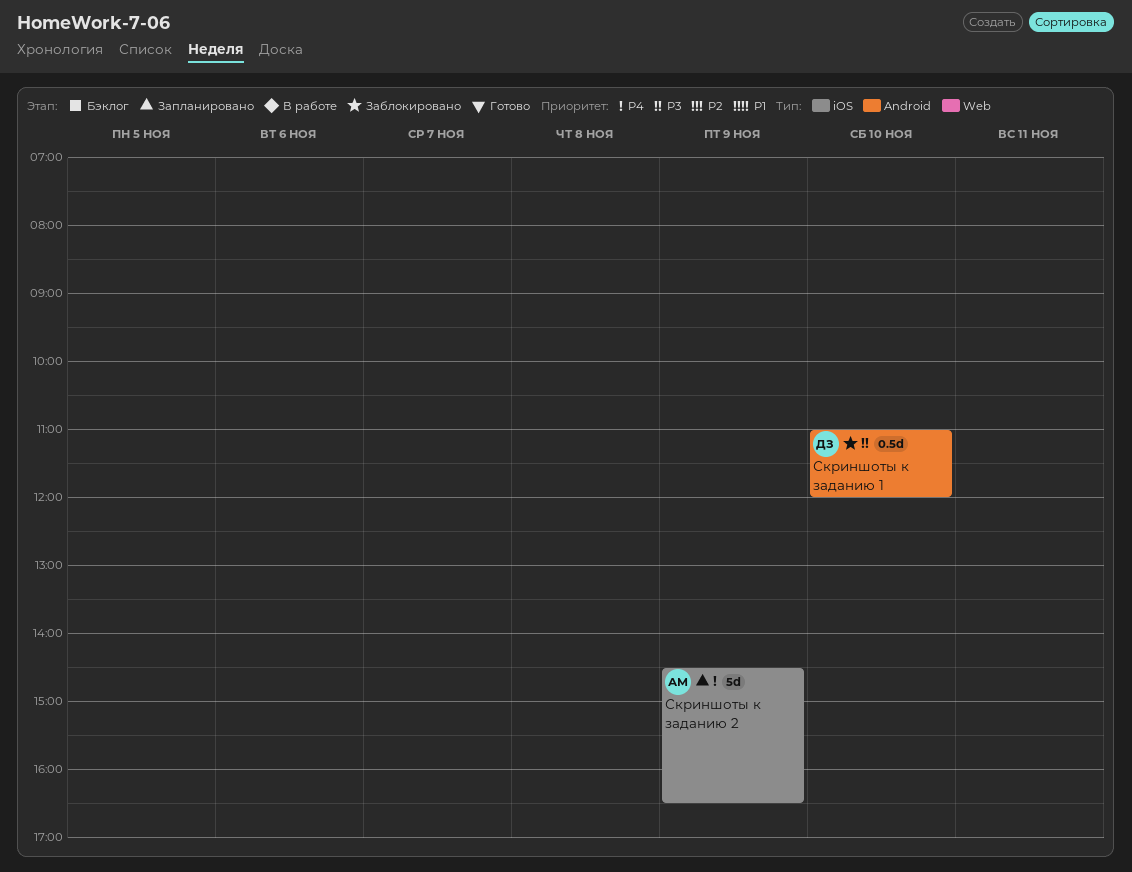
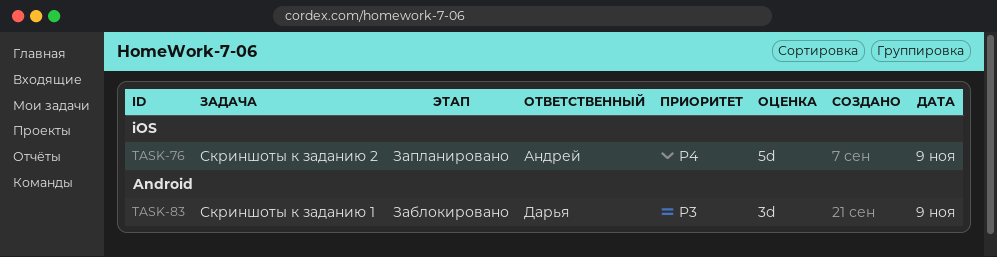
Скриншоты к заданию 1, estimate: 0.5d -> 3d
Скриншоты к заданию 1, day: Nov 10 -> Nov 9

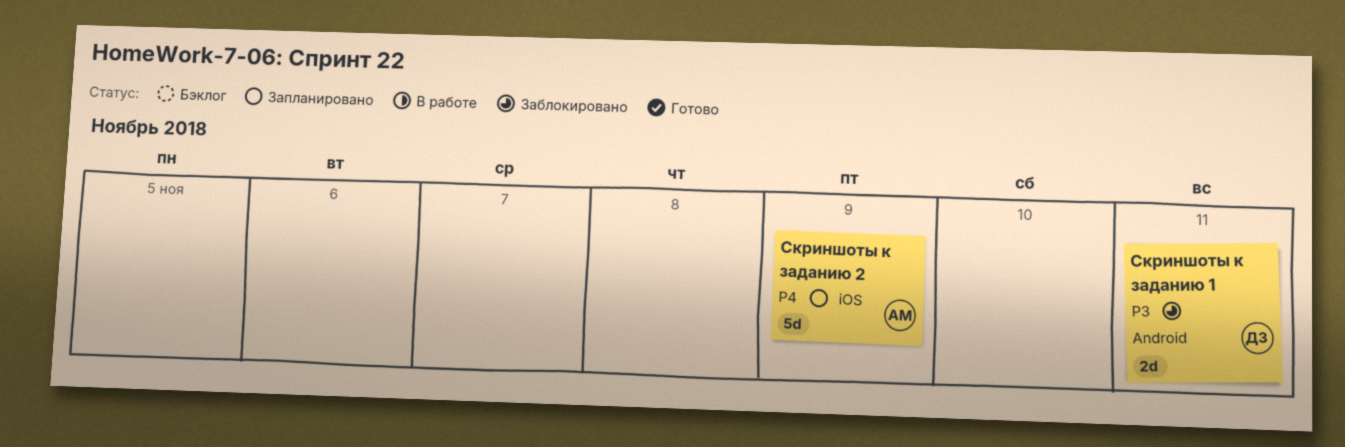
Скриншоты к заданию 1, estimate: 3d -> 2d
Скриншоты к заданию 1, day: Nov 9 -> Nov 11

